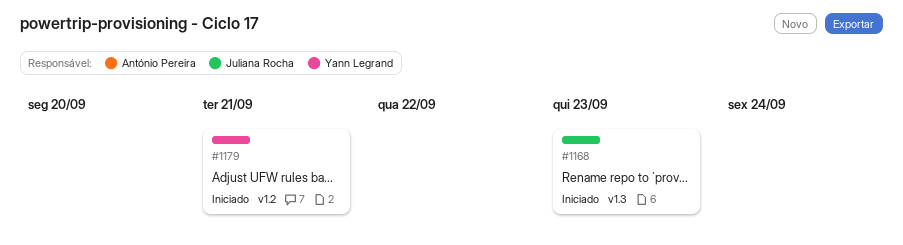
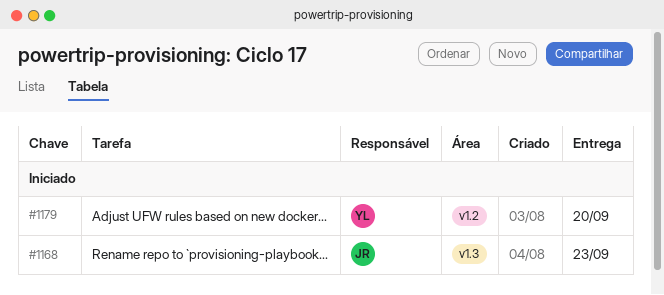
#1179, due: Sep 21 -> Sep 20

